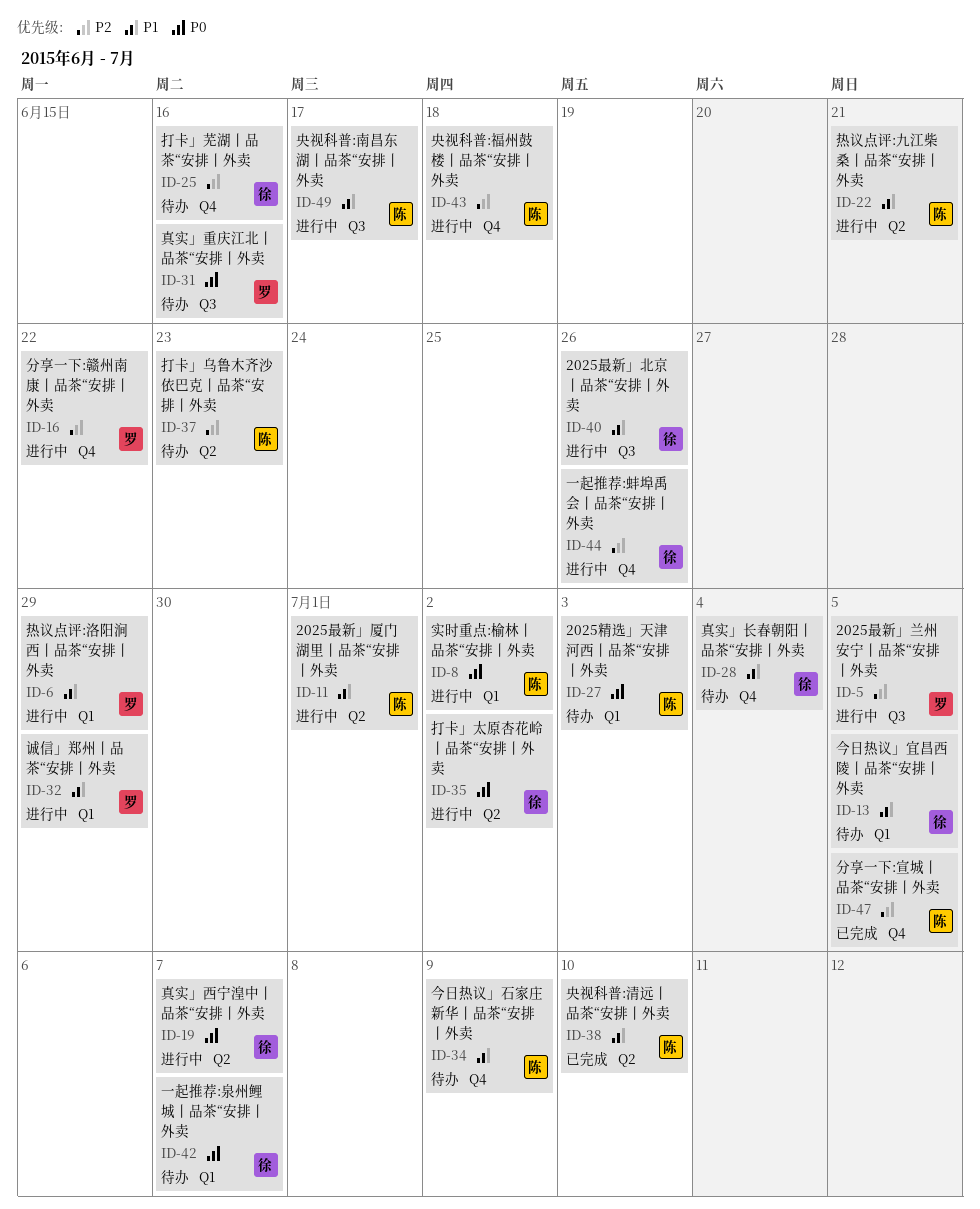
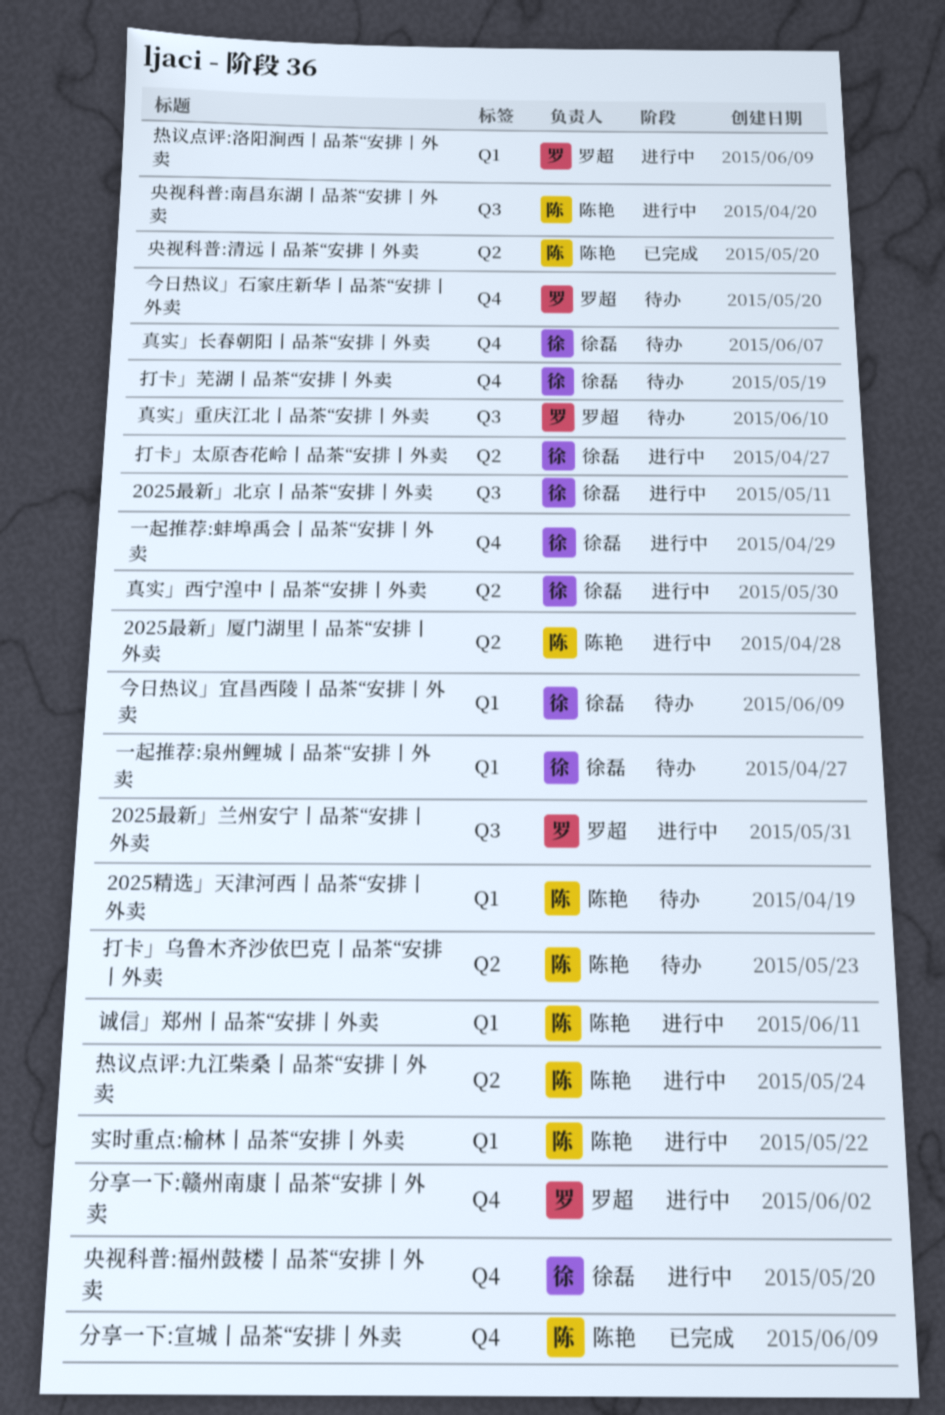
今日热议」石家庄新华丨品茶“安排丨外卖, owner: 陈艳 -> 罗超
央视科普:福州鼓楼丨品茶“安排丨外卖, owner: 陈艳 -> 徐磊
诚信」郑州丨品茶“安排丨外卖, owner: 罗超 -> 陈艳

